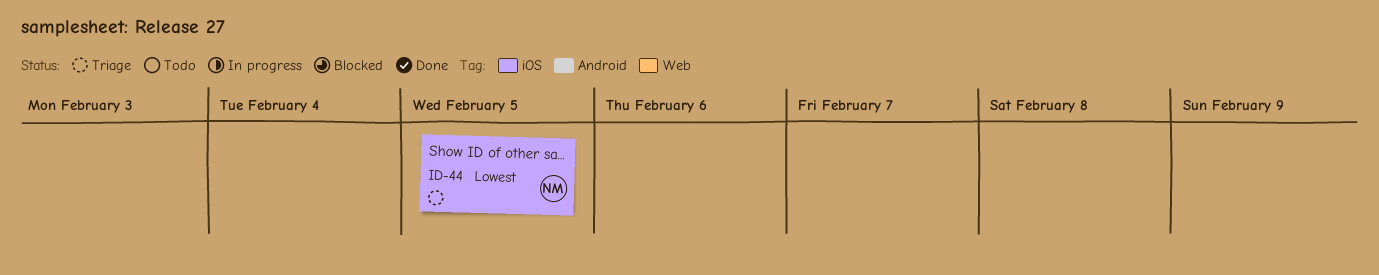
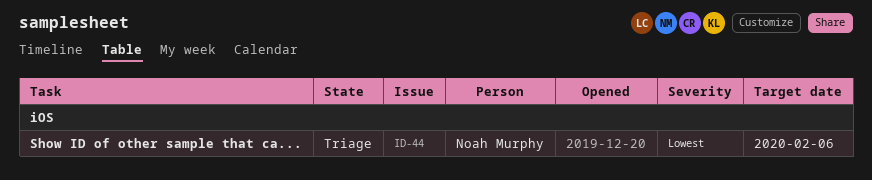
ID-44, due: Feb 5 -> Feb 6

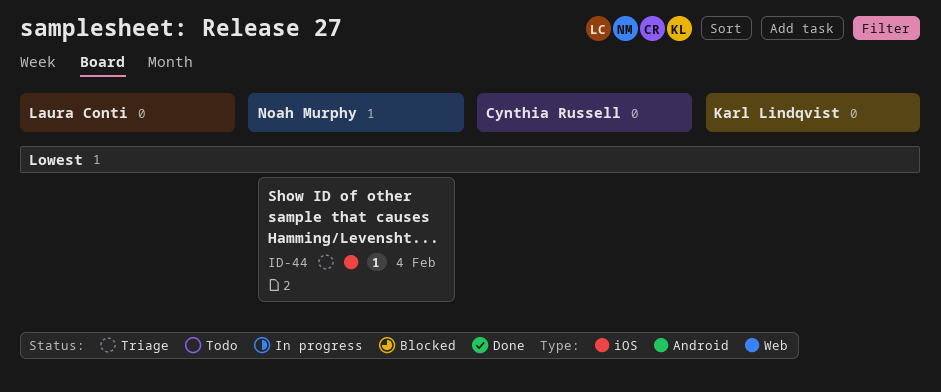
ID-44, due: Feb 6 -> Feb 4

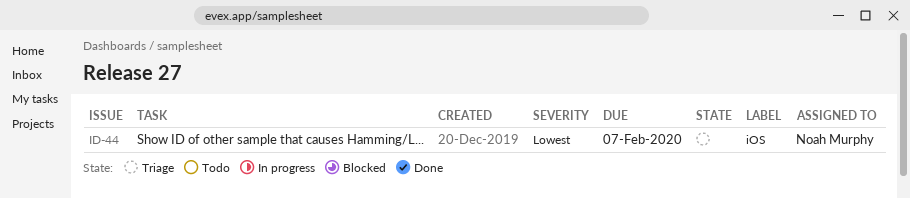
ID-44, due: Feb 4 -> Feb 7

